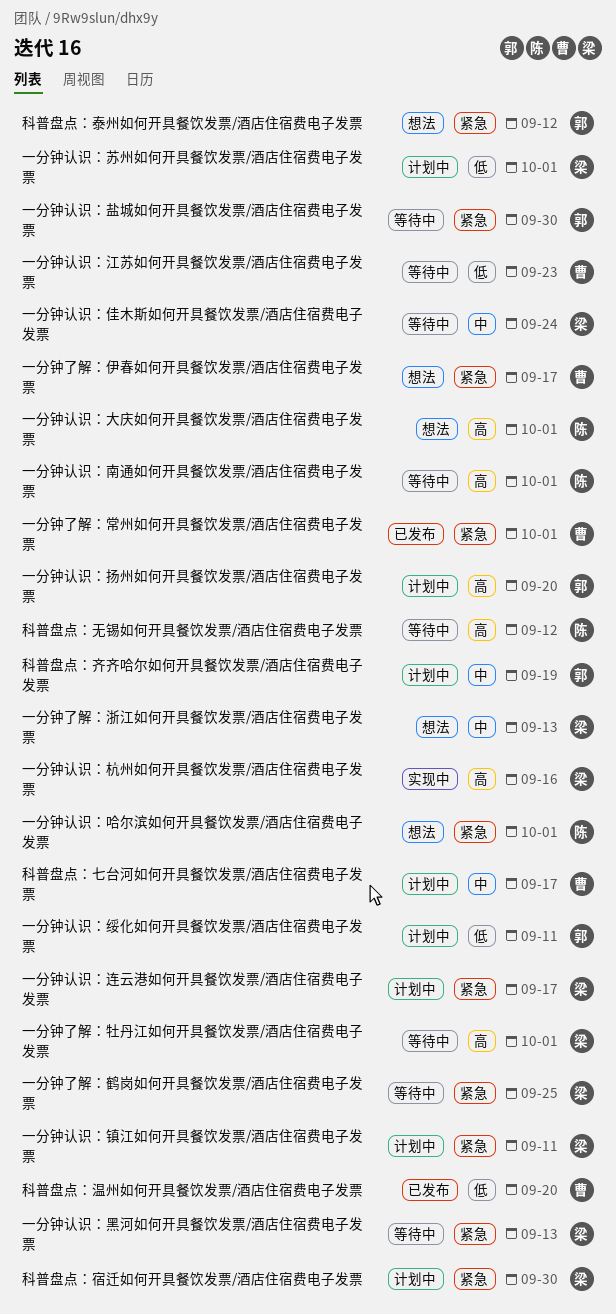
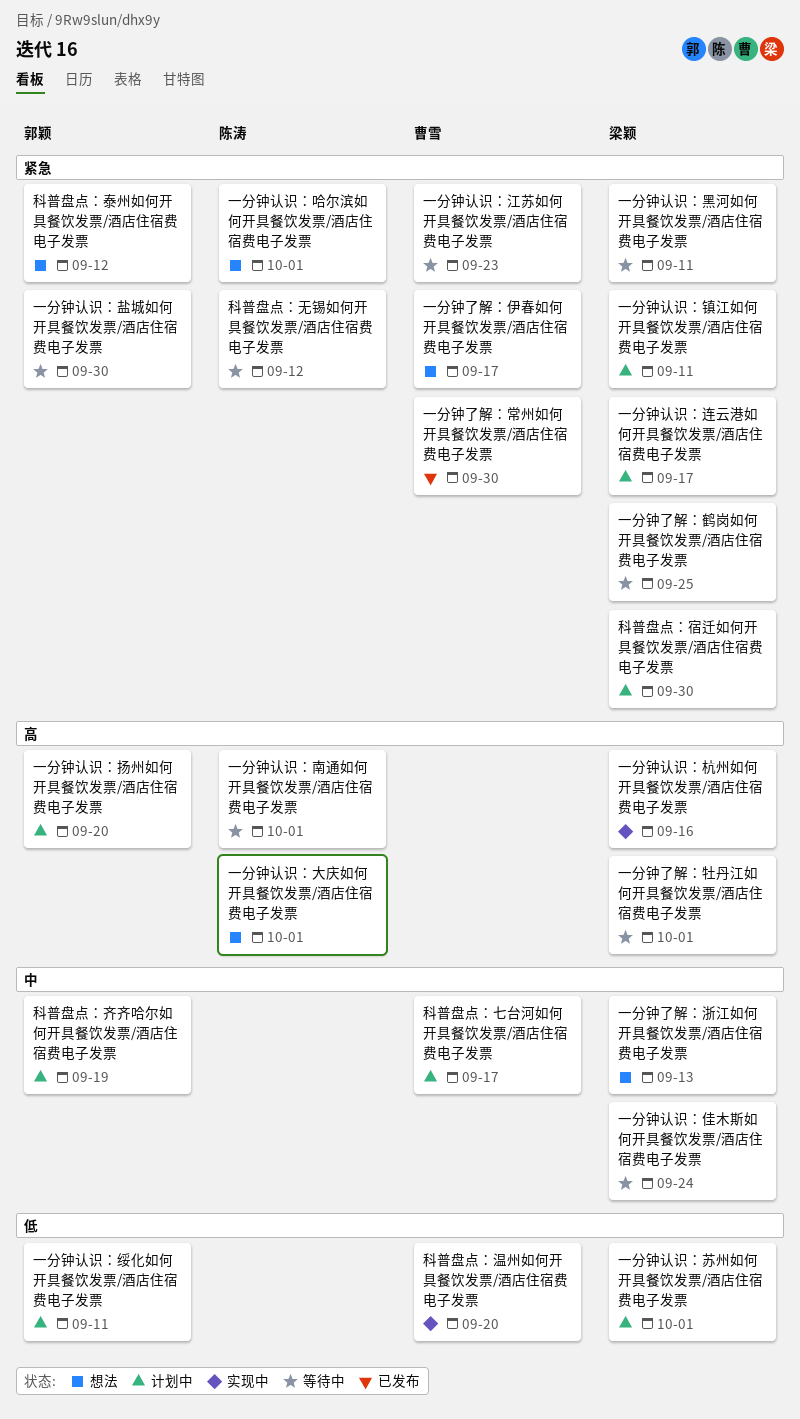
一分钟了解：常州如何开具餐饮发票/酒店住宿费电子发票, due: Oct 1 -> Sep 30
一分钟认识：江苏如何开具餐饮发票/酒店住宿费电子发票, priority: 低 -> 紧急
一分钟认识：黑河如何开具餐饮发票/酒店住宿费电子发票, due: Sep 13 -> Sep 11
科普盘点：无锡如何开具餐饮发票/酒店住宿费电子发票, priority: 高 -> 紧急
科普盘点：温州如何开具餐饮发票/酒店住宿费电子发票, status: 已发布 -> 实现中

